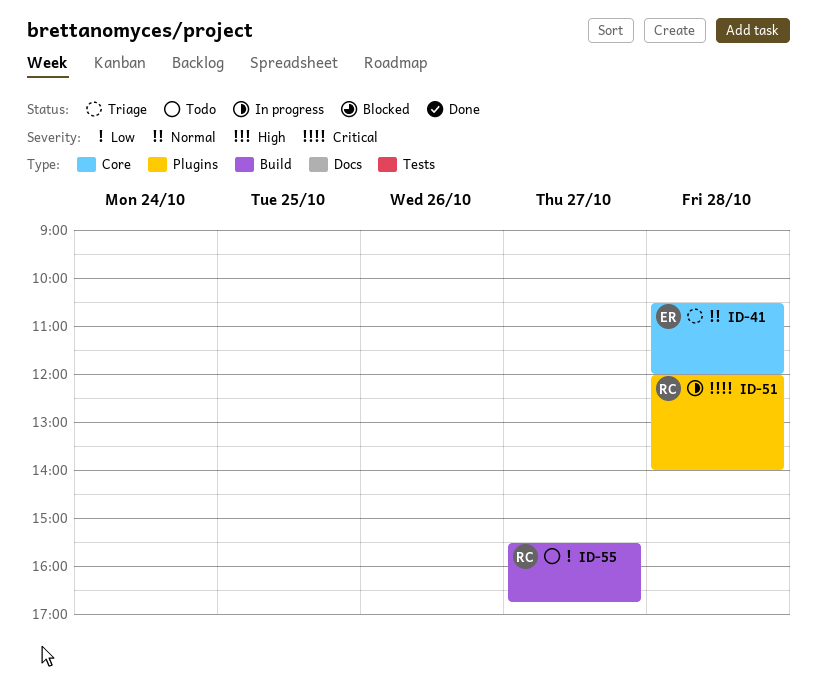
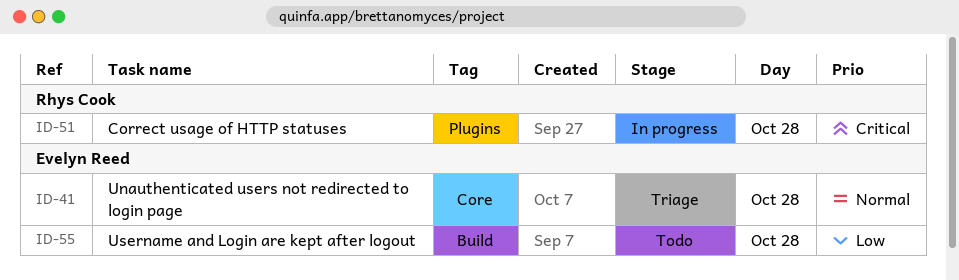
ID-55, owner: Rhys Cook -> Evelyn Reed
ID-55, day: Oct 27 -> Oct 28

